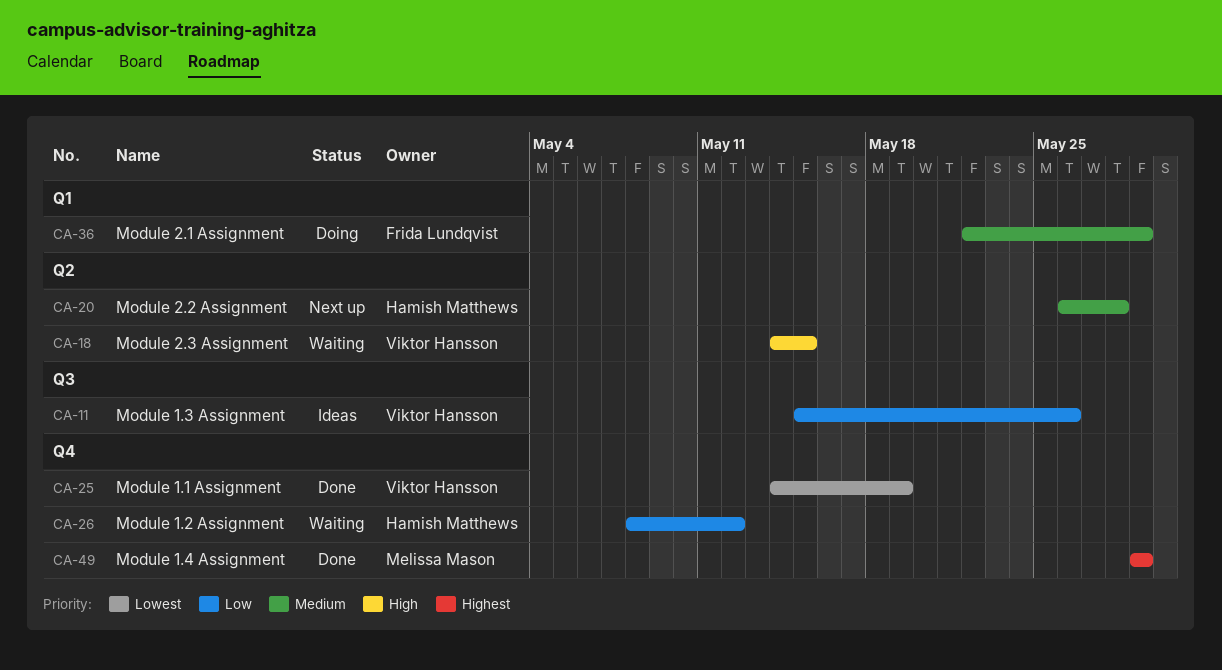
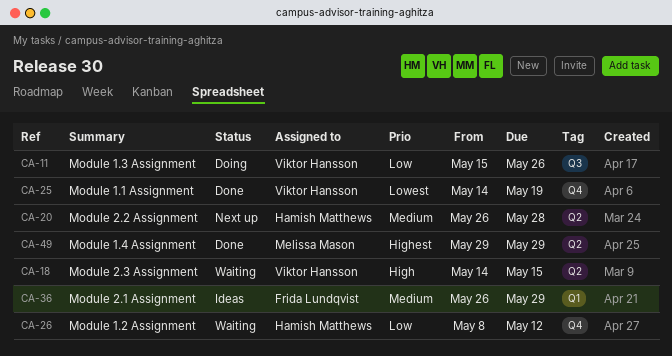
CA-11, status: Ideas -> Doing
CA-36, status: Doing -> Ideas
CA-36, start: May 22 -> May 26
CA-49, label: Q4 -> Q2

